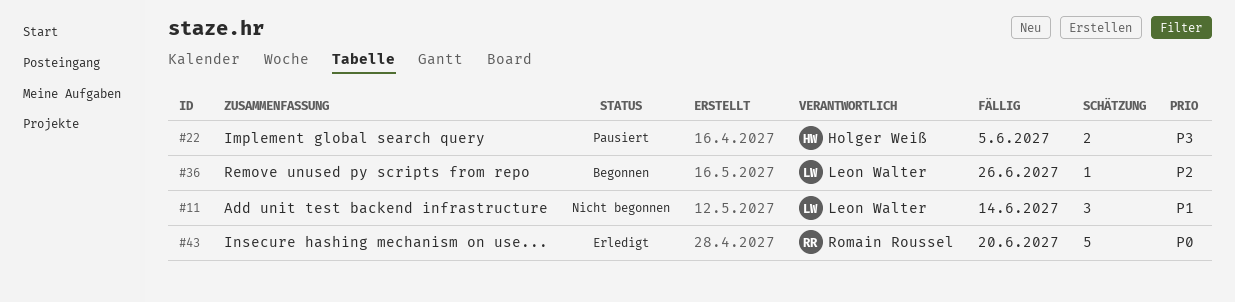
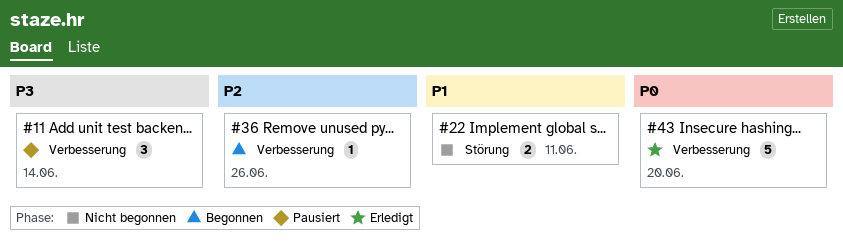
#11, status: Nicht begonnen -> Pausiert
#11, priority: P1 -> P3
#22, status: Pausiert -> Nicht begonnen
#22, priority: P3 -> P1
#22, due: Jun 5 -> Jun 11

